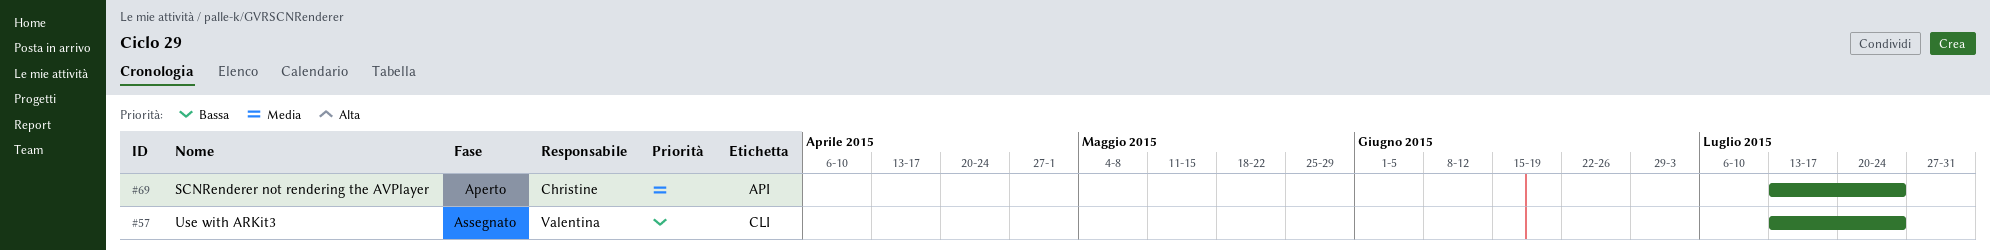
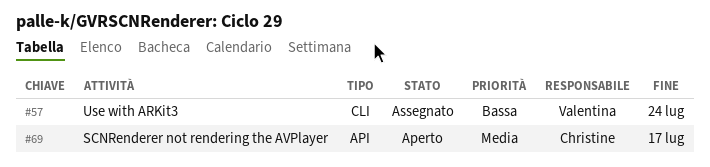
#69, due: Jul 24 -> Jul 17

